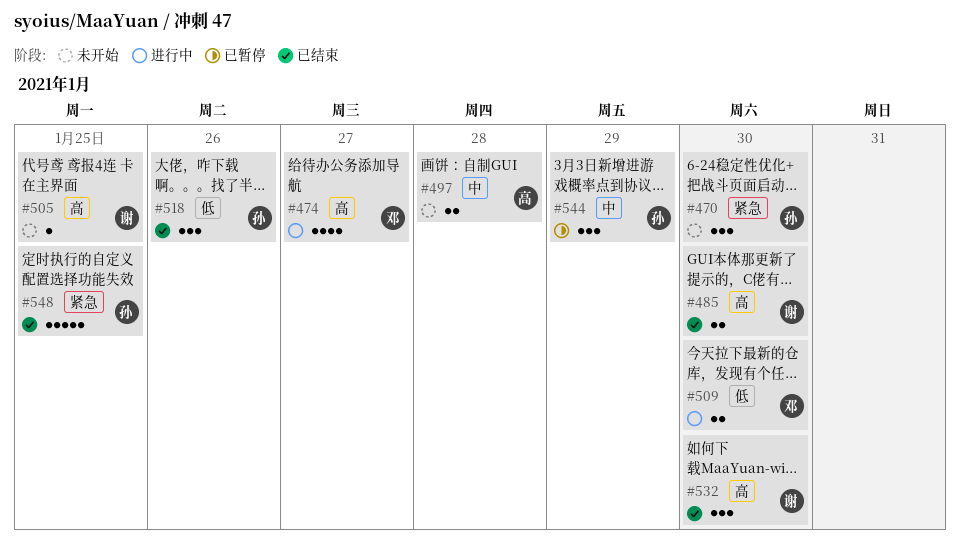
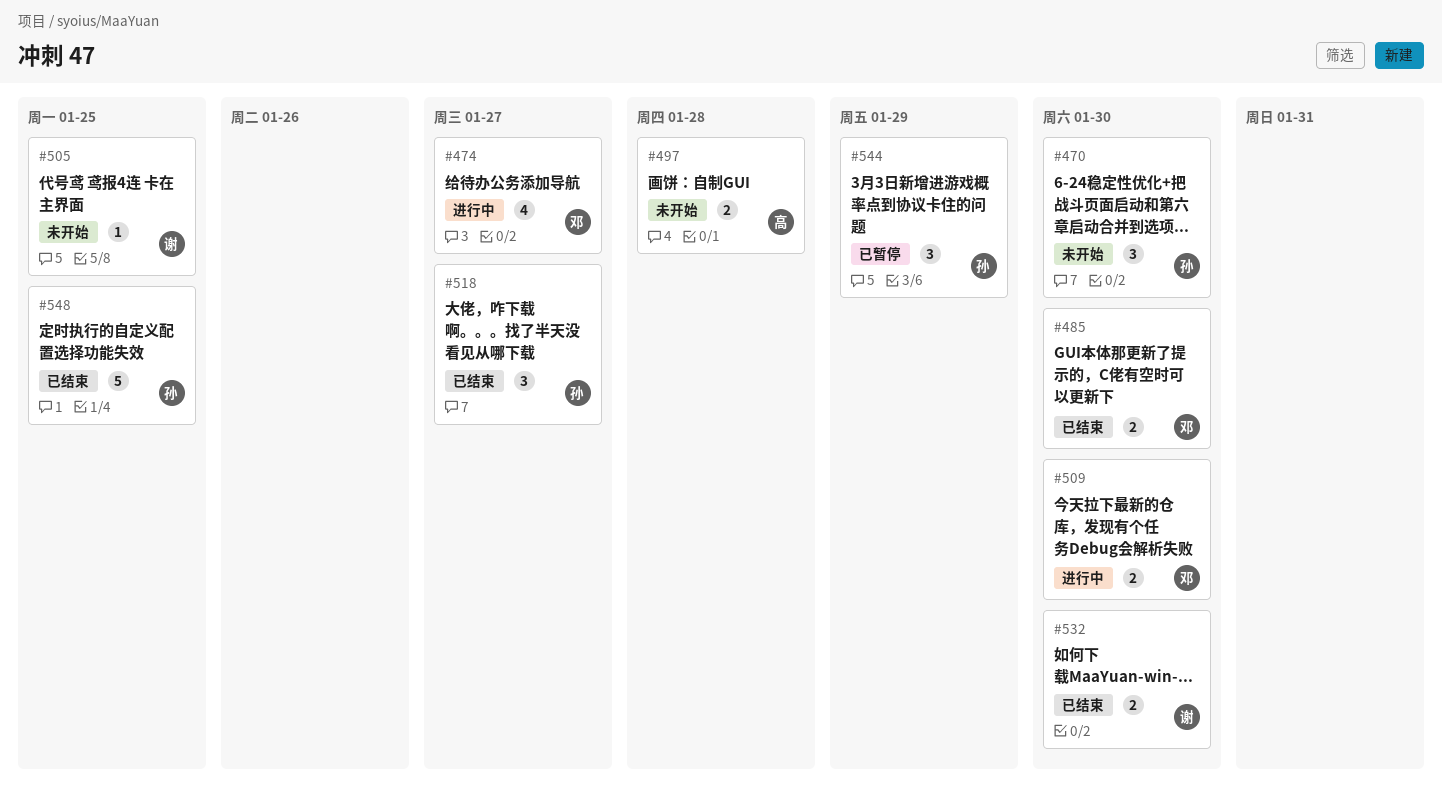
#485, owner: 谢 -> 邓
#518, due: Jan 26 -> Jan 27
#532, estimate: 3 -> 2

